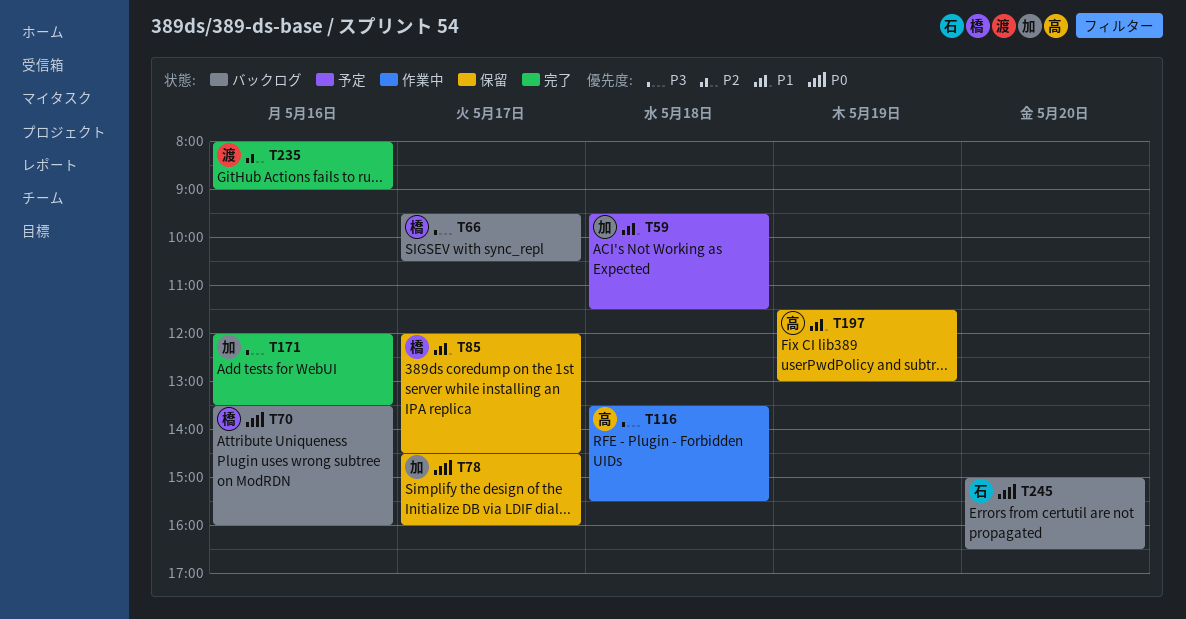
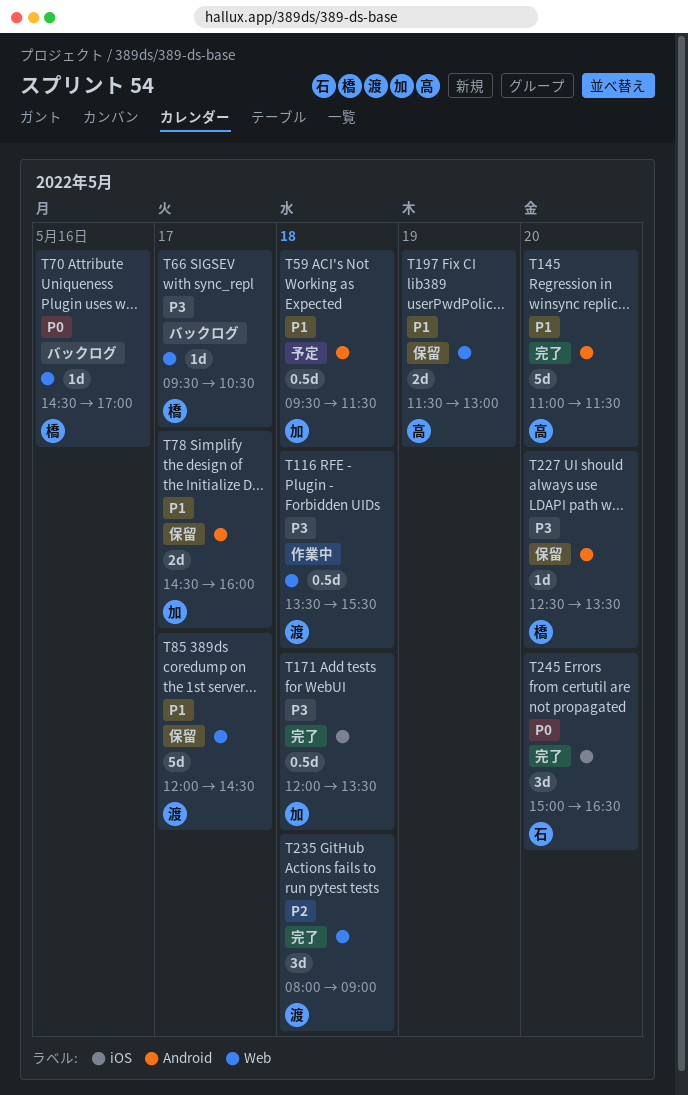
T70, begins: 13:30 -> 14:30
T70, ends: 16:00 -> 17:00
T78, priority: P0 -> P1
T85, owner: 橋 -> 渡
T116, owner: 高 -> 渡
T145: none -> present
T171, day: May 16 -> May 18
T227: none -> present
T235, day: May 16 -> May 18
T245, status: バックログ -> 完了

